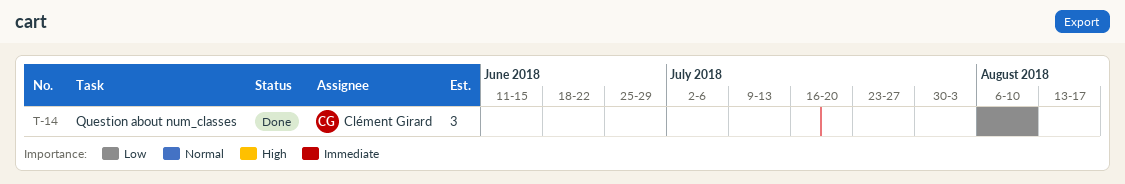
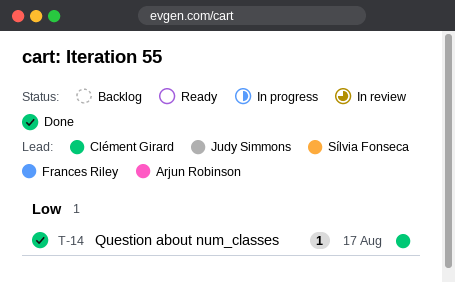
T-14, estimate: 3 -> 1
T-14, due: Aug 10 -> Aug 17

